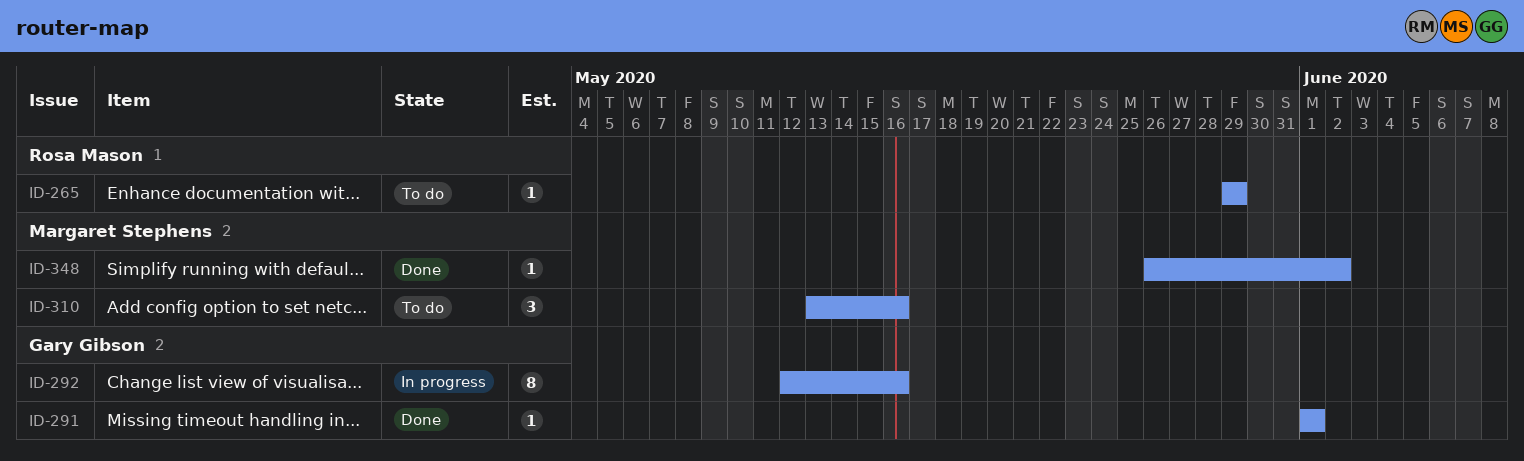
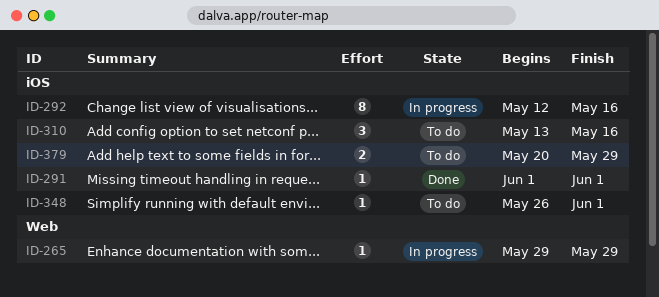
ID-265, status: To do -> In progress
ID-348, status: Done -> To do
ID-348, due: Jun 2 -> Jun 1
ID-379: none -> present

